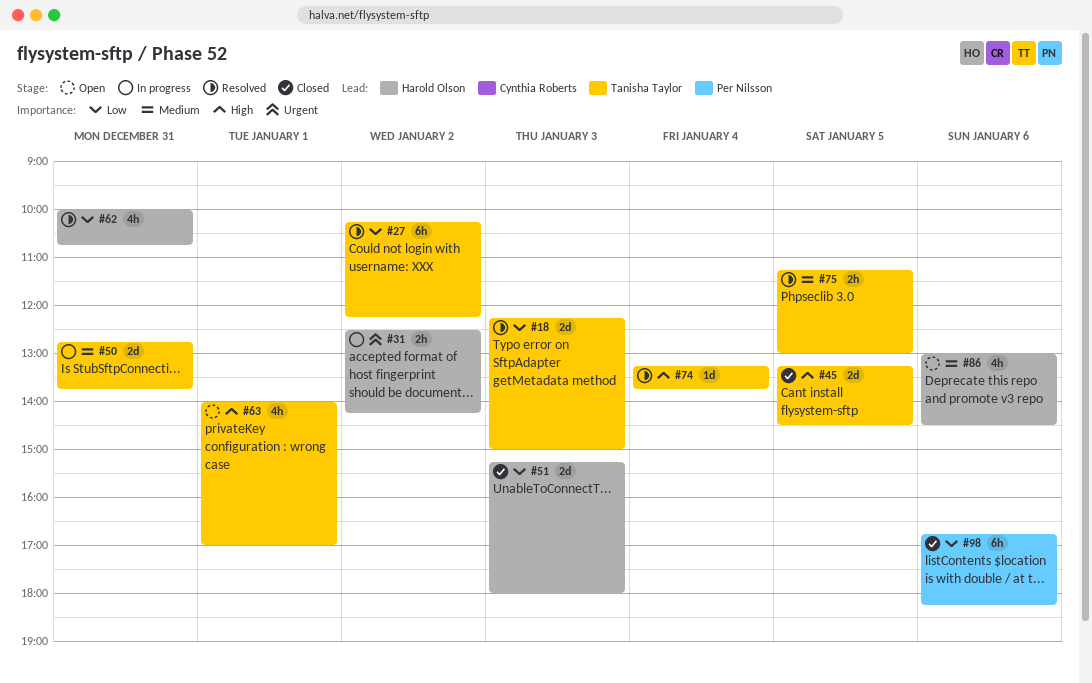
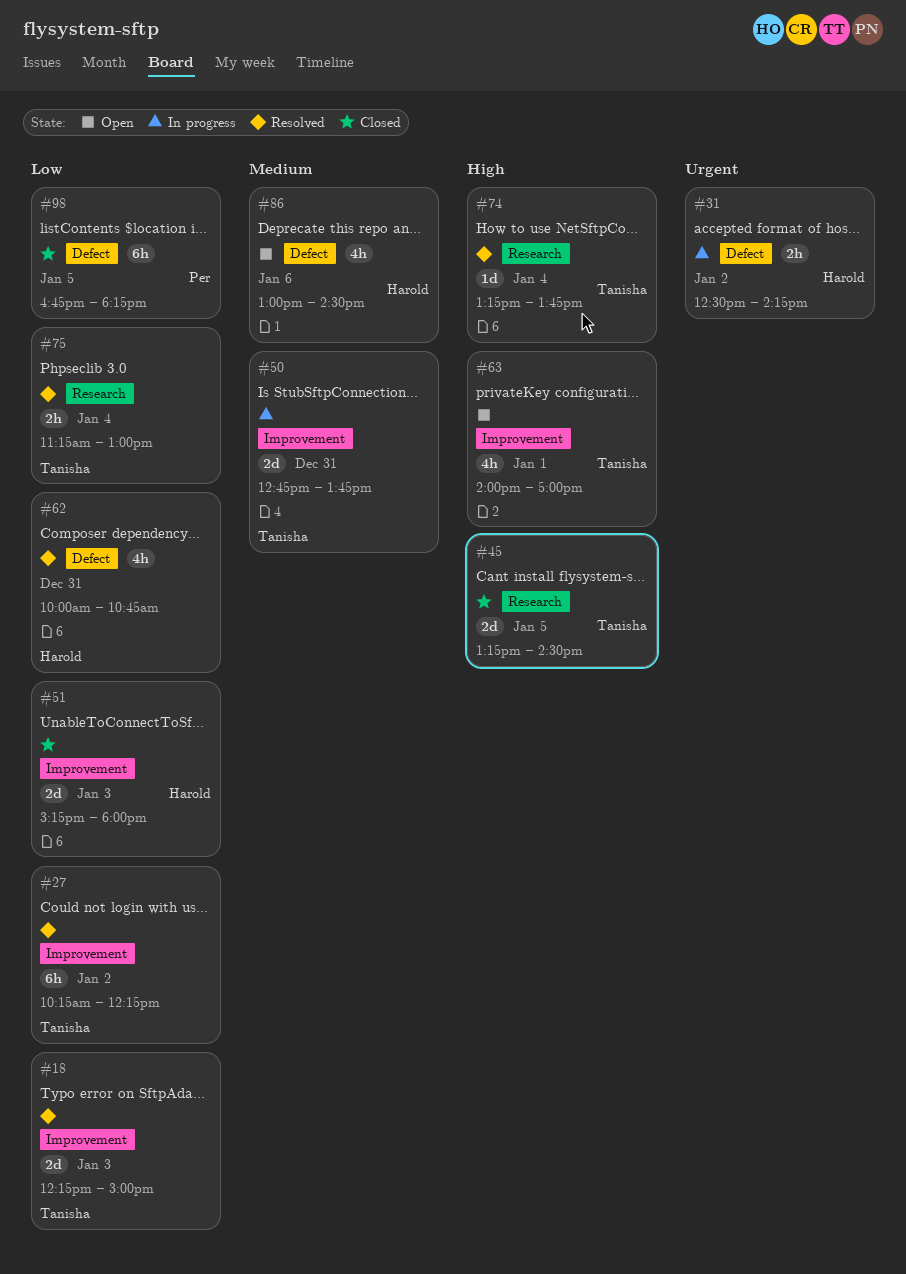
#75, priority: Medium -> Low
#75, day: Jan 5 -> Jan 4
#98, day: Jan 6 -> Jan 5

